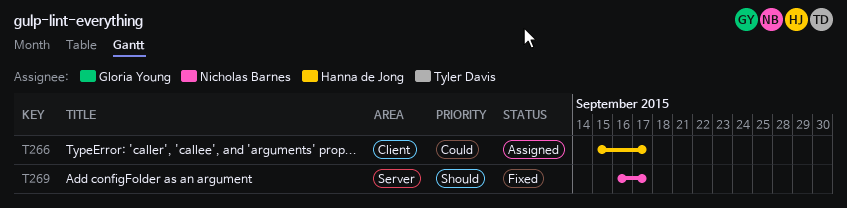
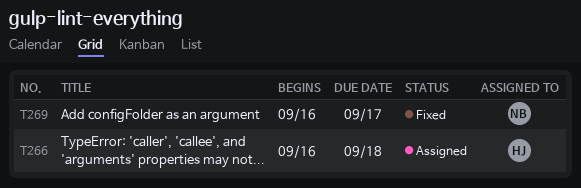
T266, start: Sep 15 -> Sep 16
T266, due: Sep 17 -> Sep 18

